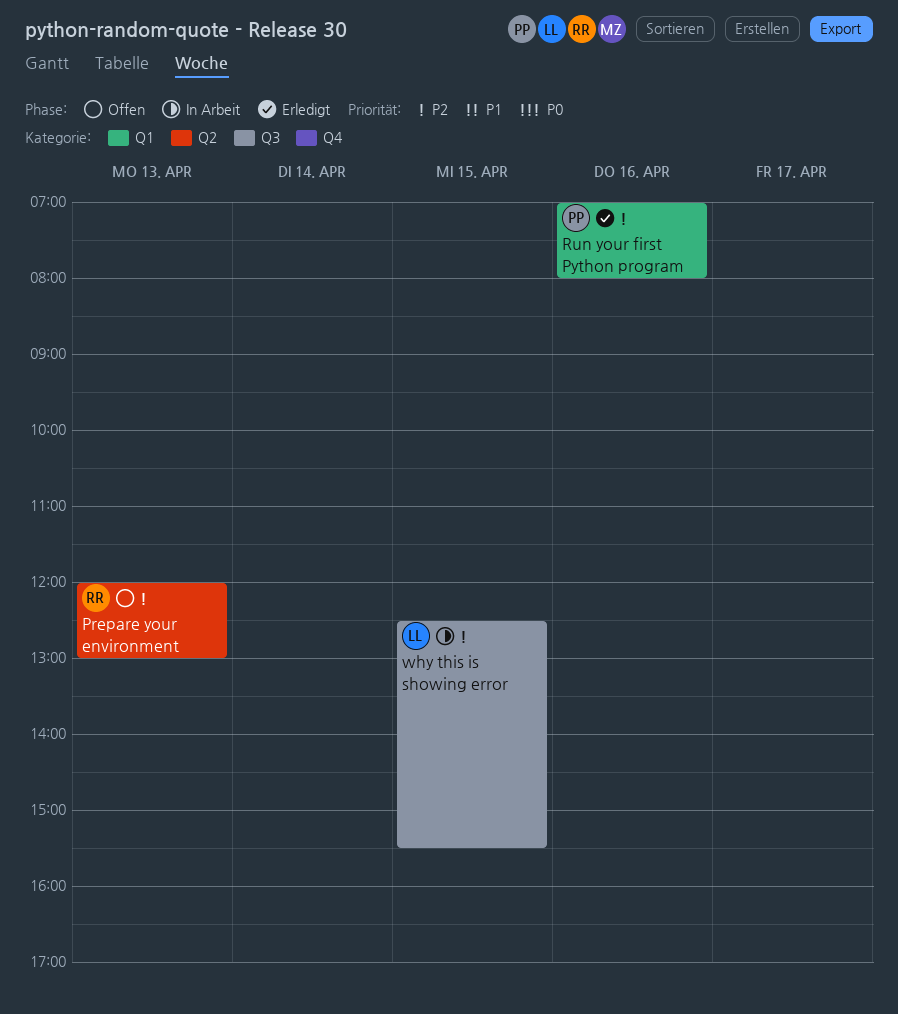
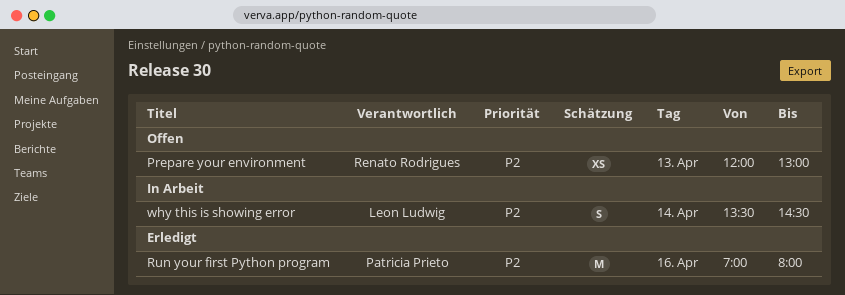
why this is showing error, day: Apr 15 -> Apr 14
why this is showing error, begins: 12:30 -> 13:30
why this is showing error, ends: 15:30 -> 14:30

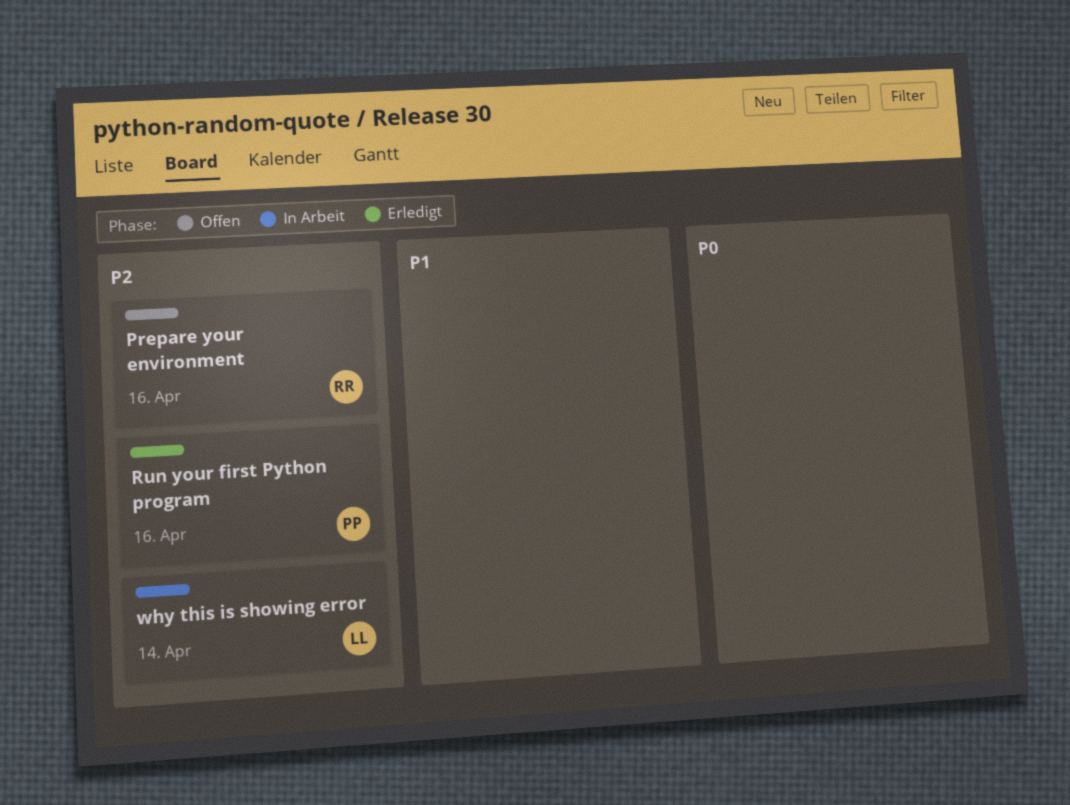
Prepare your environment, day: Apr 13 -> Apr 16

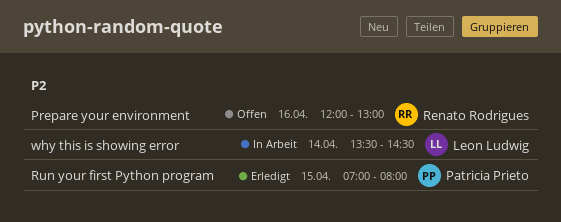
Run your first Python program, day: Apr 16 -> Apr 15

